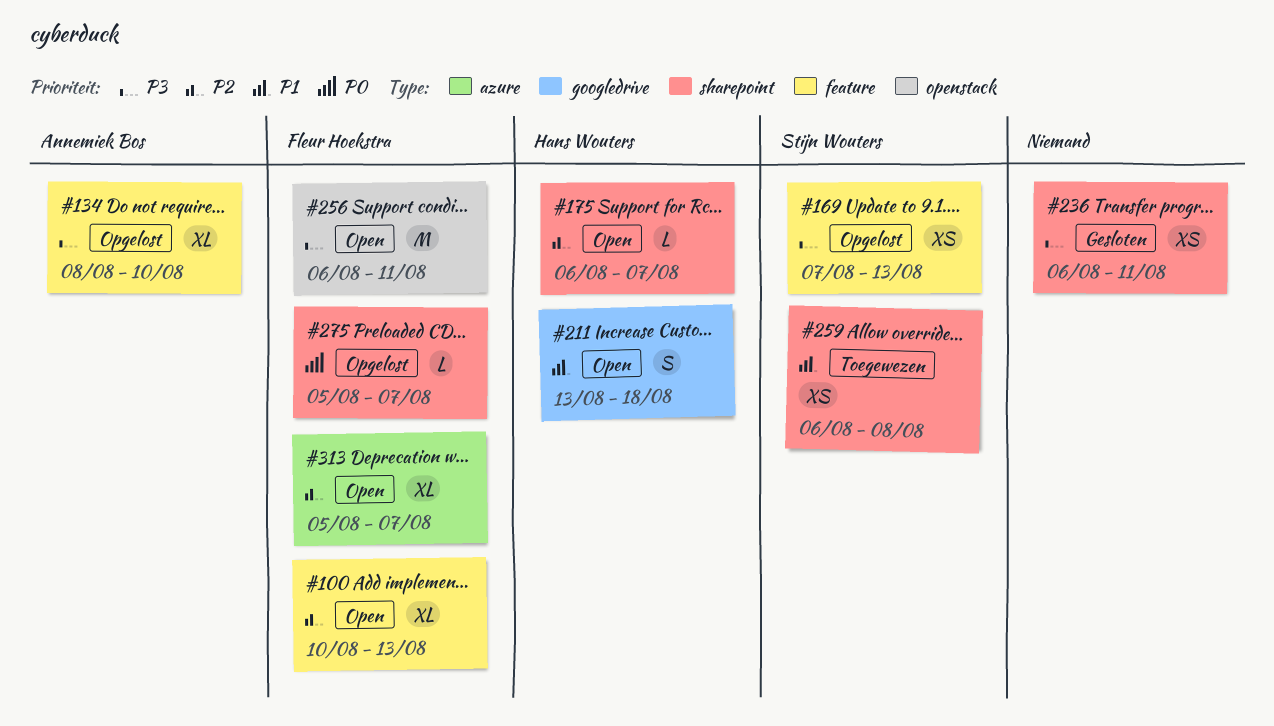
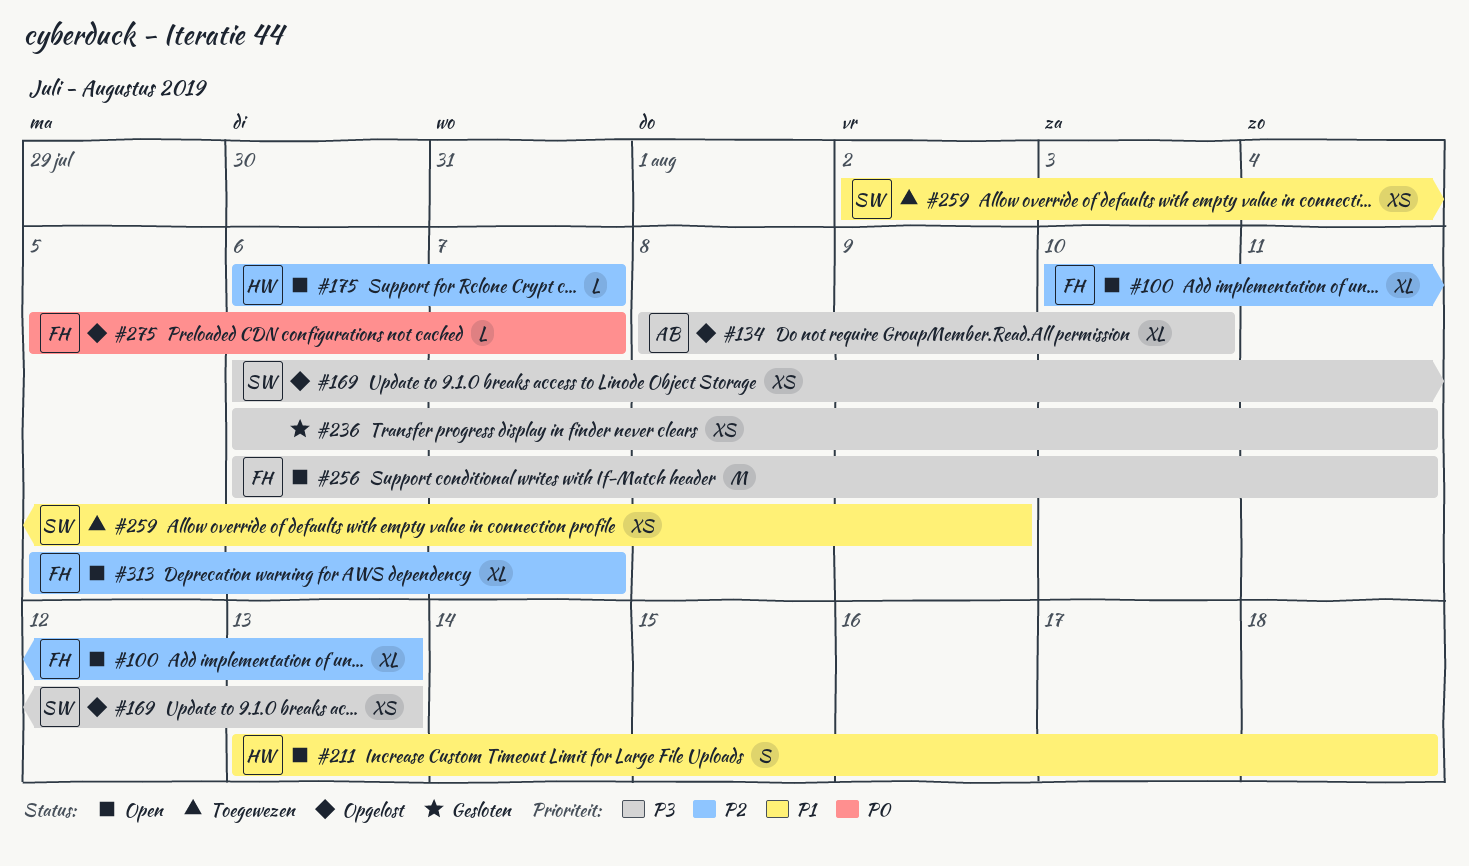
#169, start: Aug 7 -> Aug 6
#259, start: Aug 6 -> Aug 2
#259, due: Aug 8 -> Aug 9

